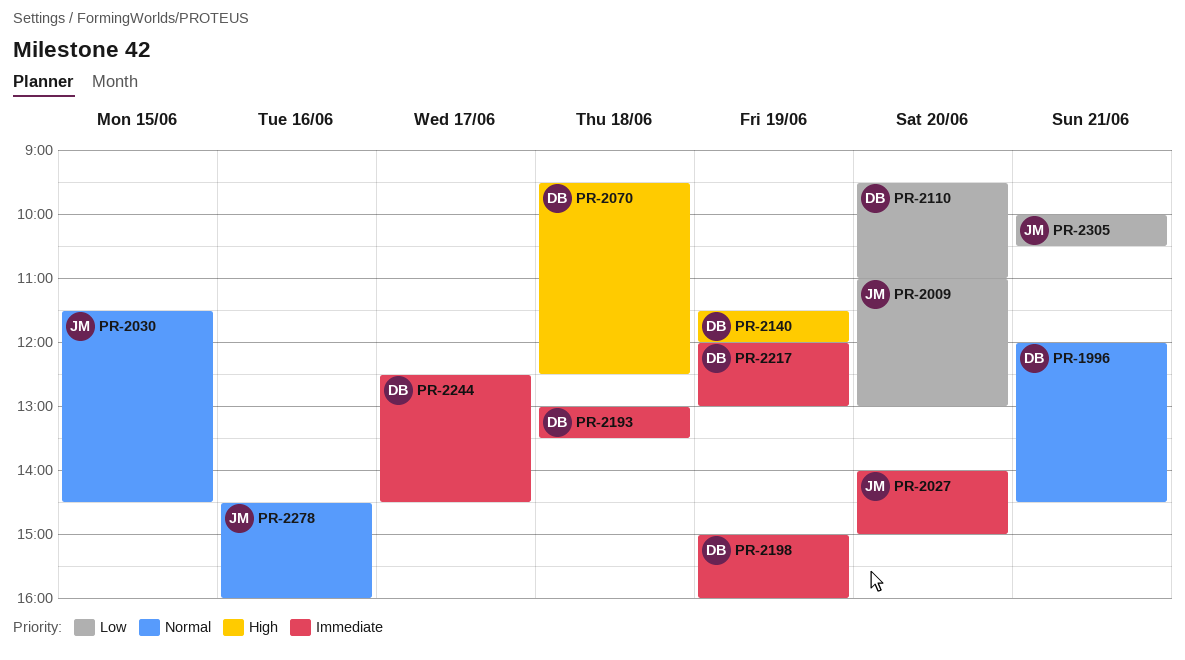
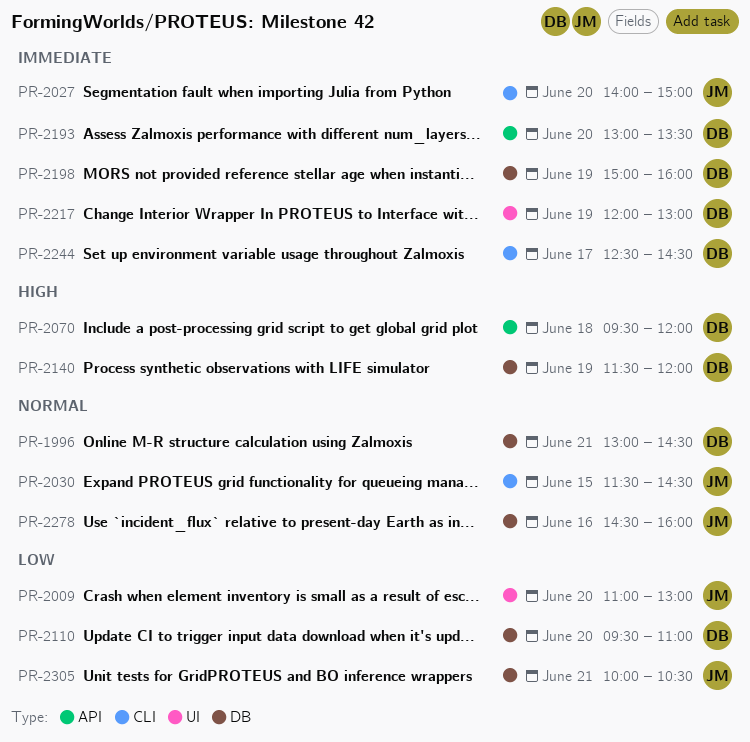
PR-1996, begins: 12:00 -> 13:00
PR-2070, ends: 12:30 -> 12:00
PR-2193, day: Jun 18 -> Jun 20

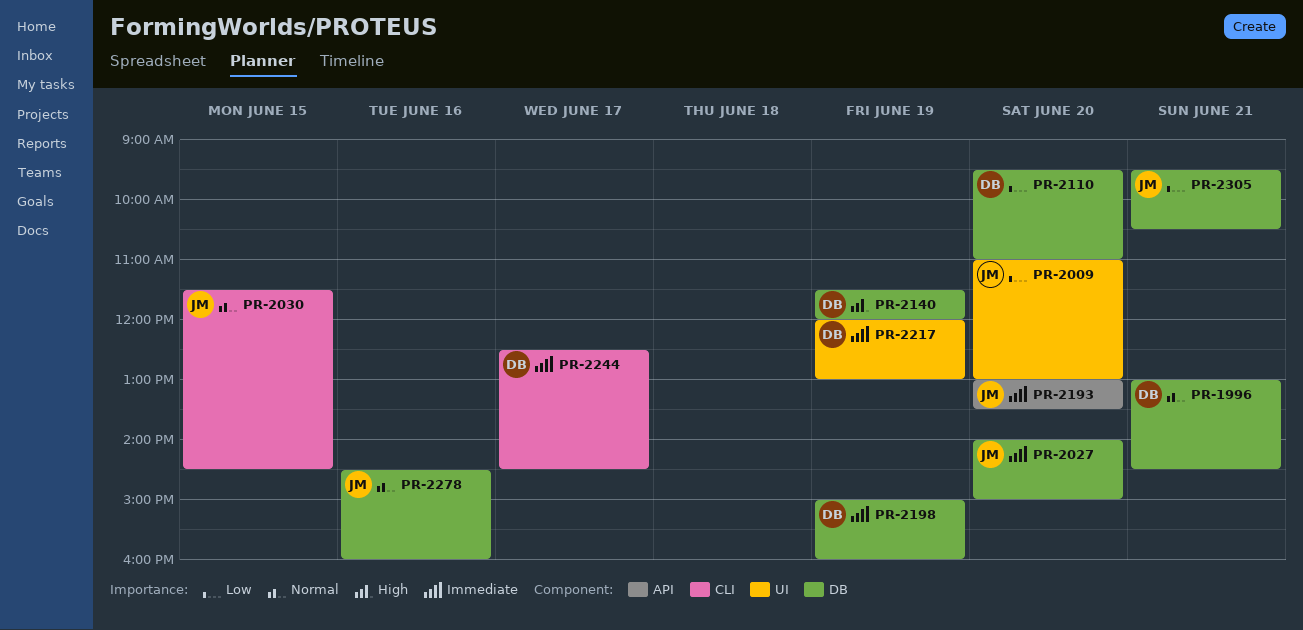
PR-2027, label: CLI -> DB
PR-2070: present -> none
PR-2193, owner: DB -> JM
PR-2305, begins: 10:00 -> 09:30

